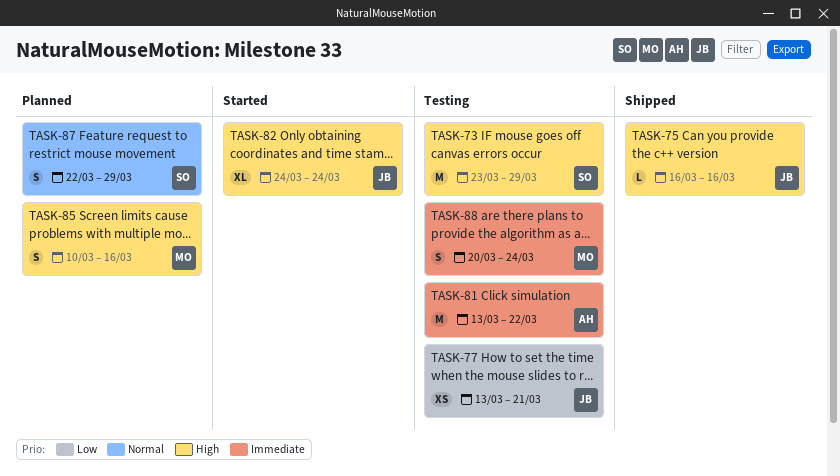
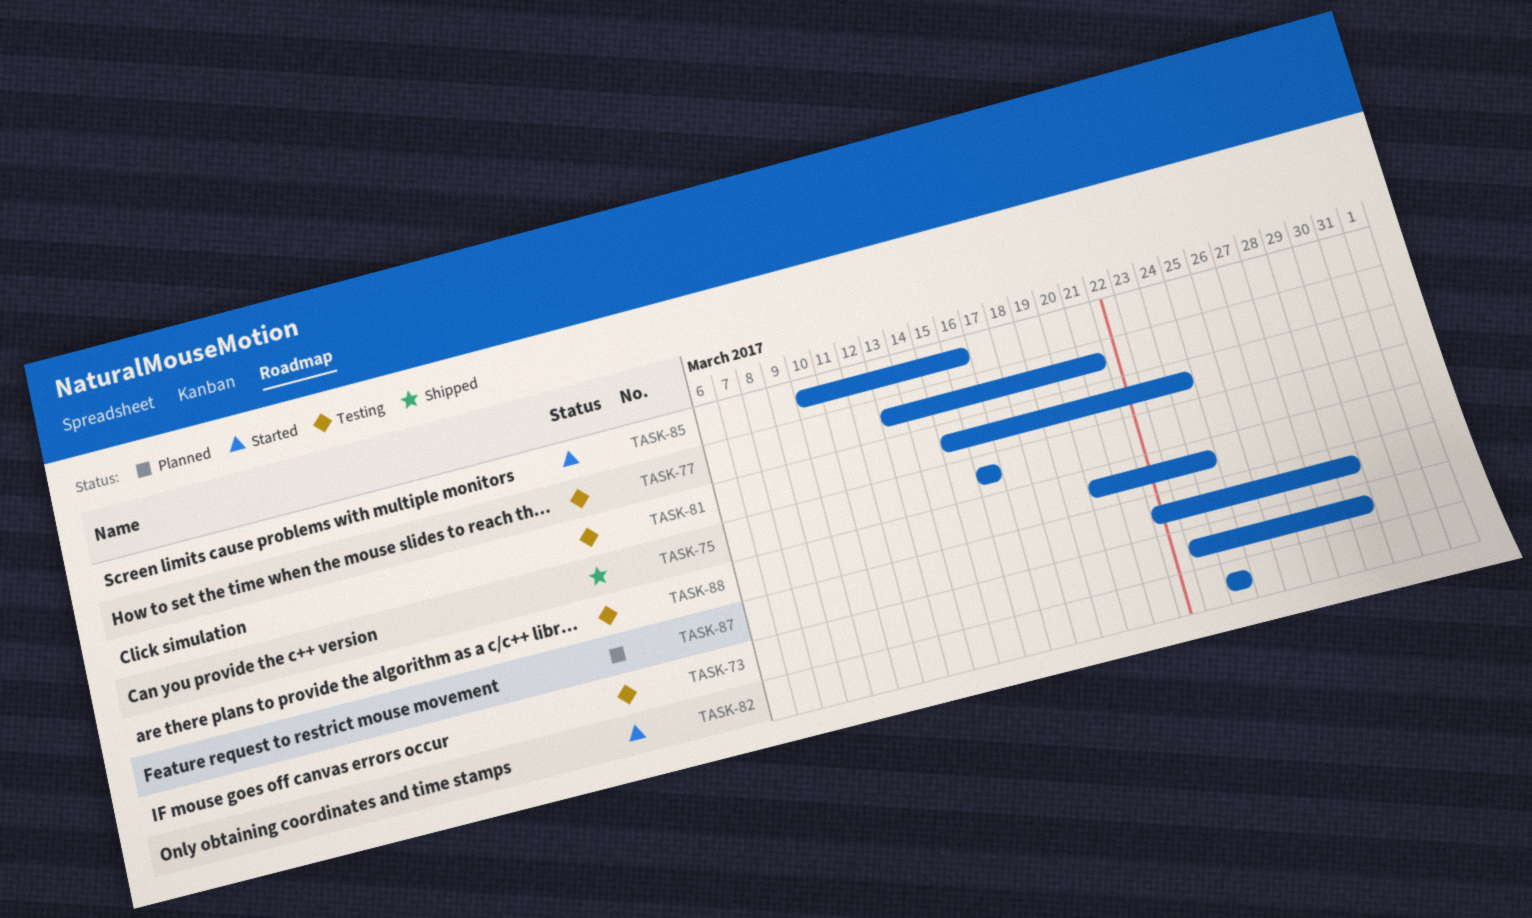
TASK-81, start: Mar 13 -> Mar 15
TASK-81, due: Mar 22 -> Mar 24
TASK-85, status: Planned -> Started

